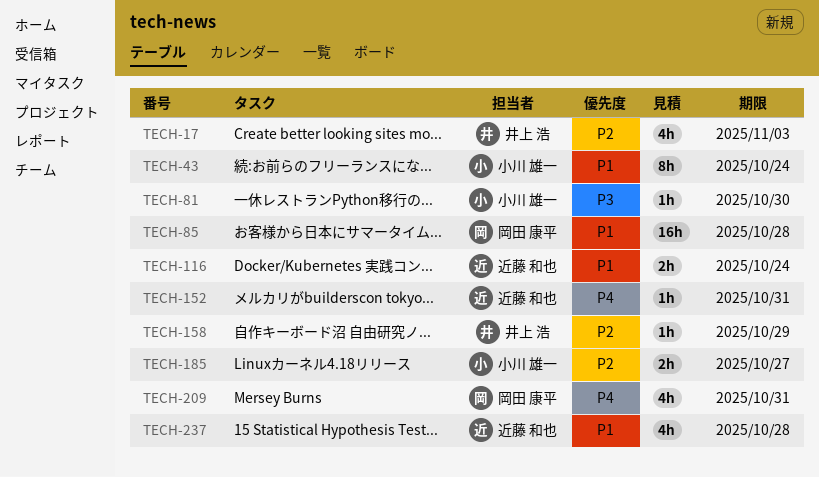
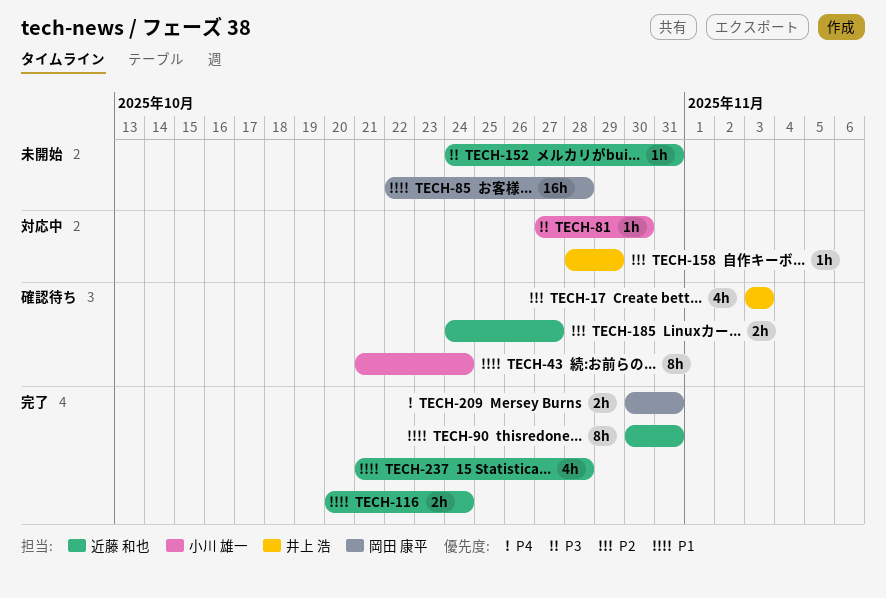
TECH-90: none -> present
TECH-152, priority: P4 -> P3
TECH-185, owner: 小川 雄一 -> 近藤 和也
TECH-209, estimate: 4h -> 2h

